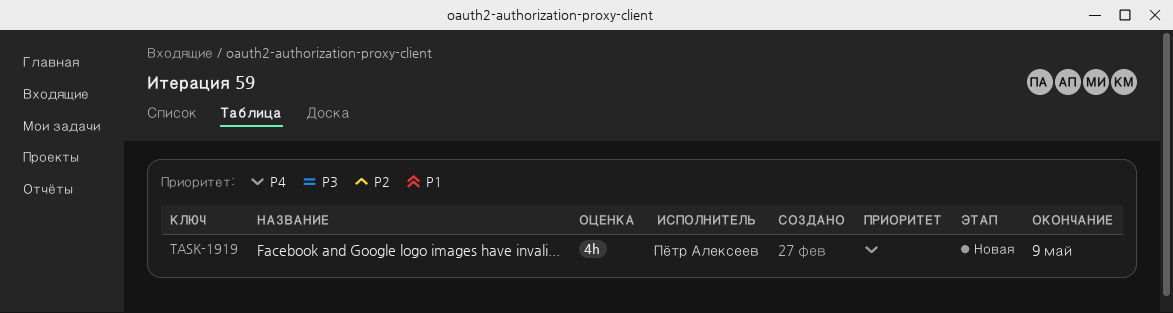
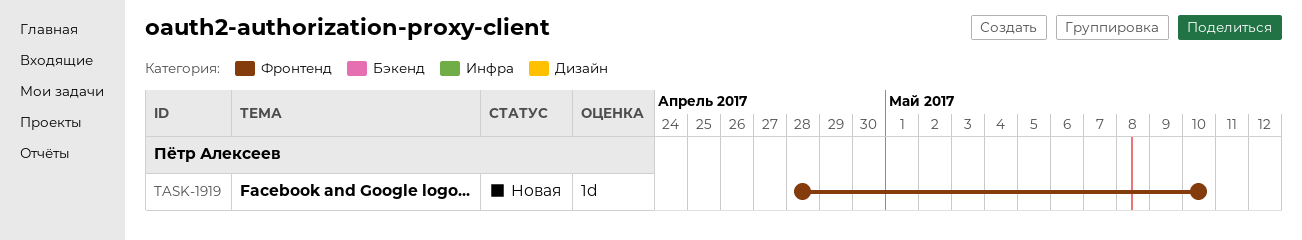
TASK-1919, estimate: 4h -> 1d
TASK-1919, due: May 9 -> May 10

